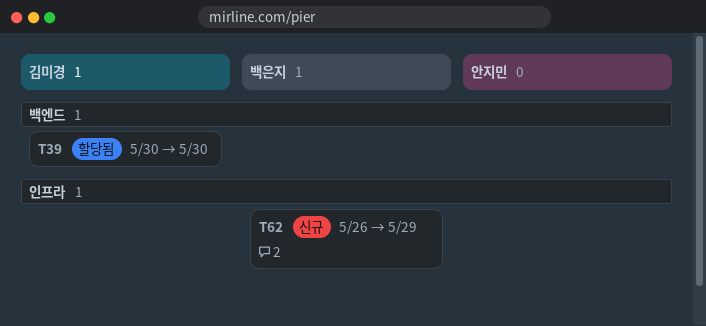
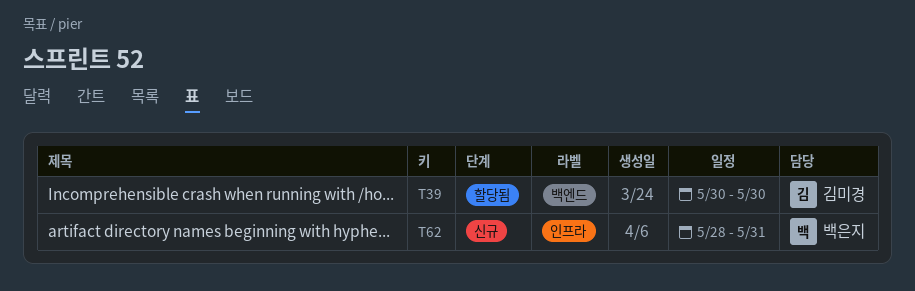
T62, start: May 26 -> May 28
T62, due: May 29 -> May 31

